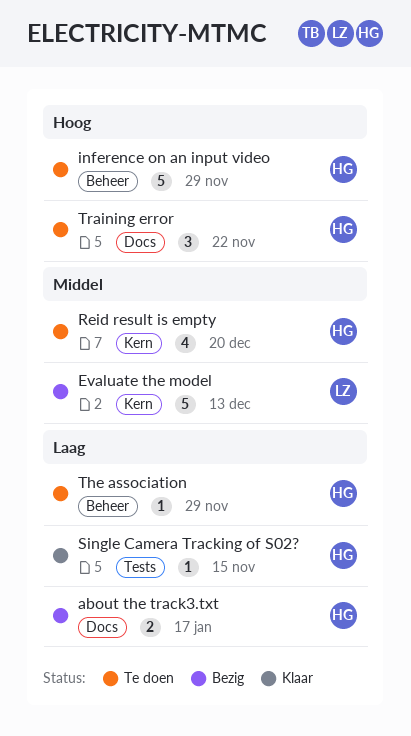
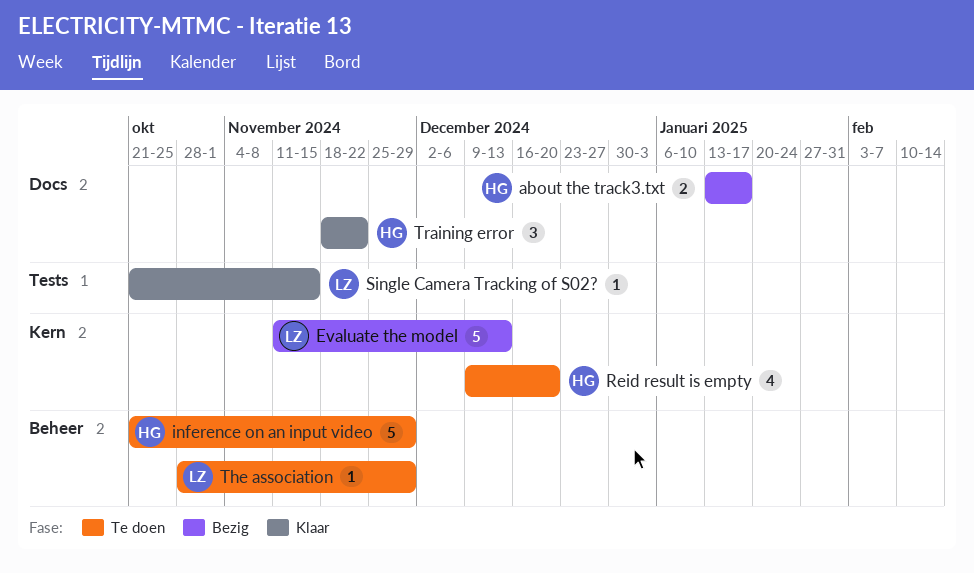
Single Camera Tracking of S02?, owner: HG -> LZ
The association, owner: HG -> LZ
Training error, status: Te doen -> Klaar

